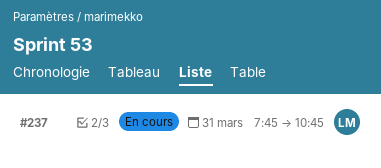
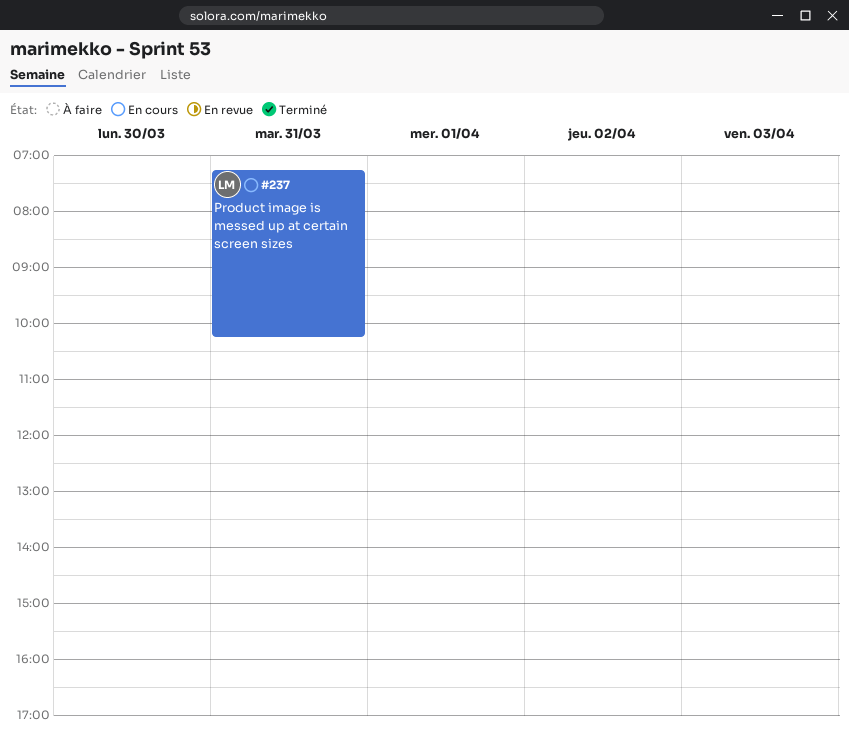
#237, begins: 07:45 -> 07:15
#237, ends: 10:45 -> 10:15

